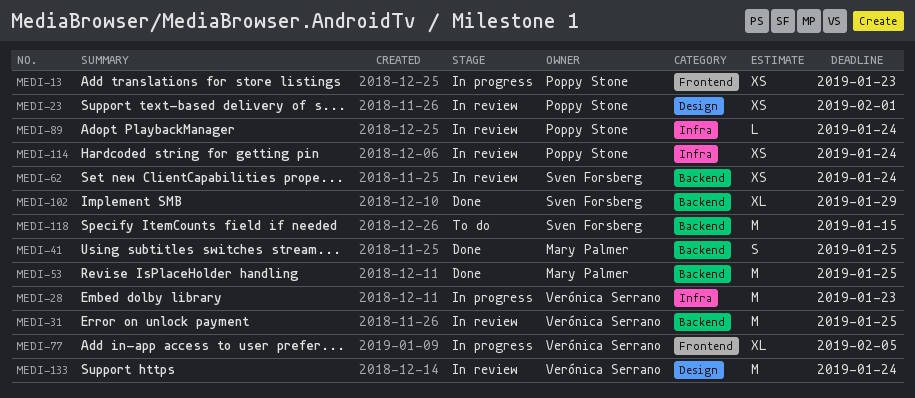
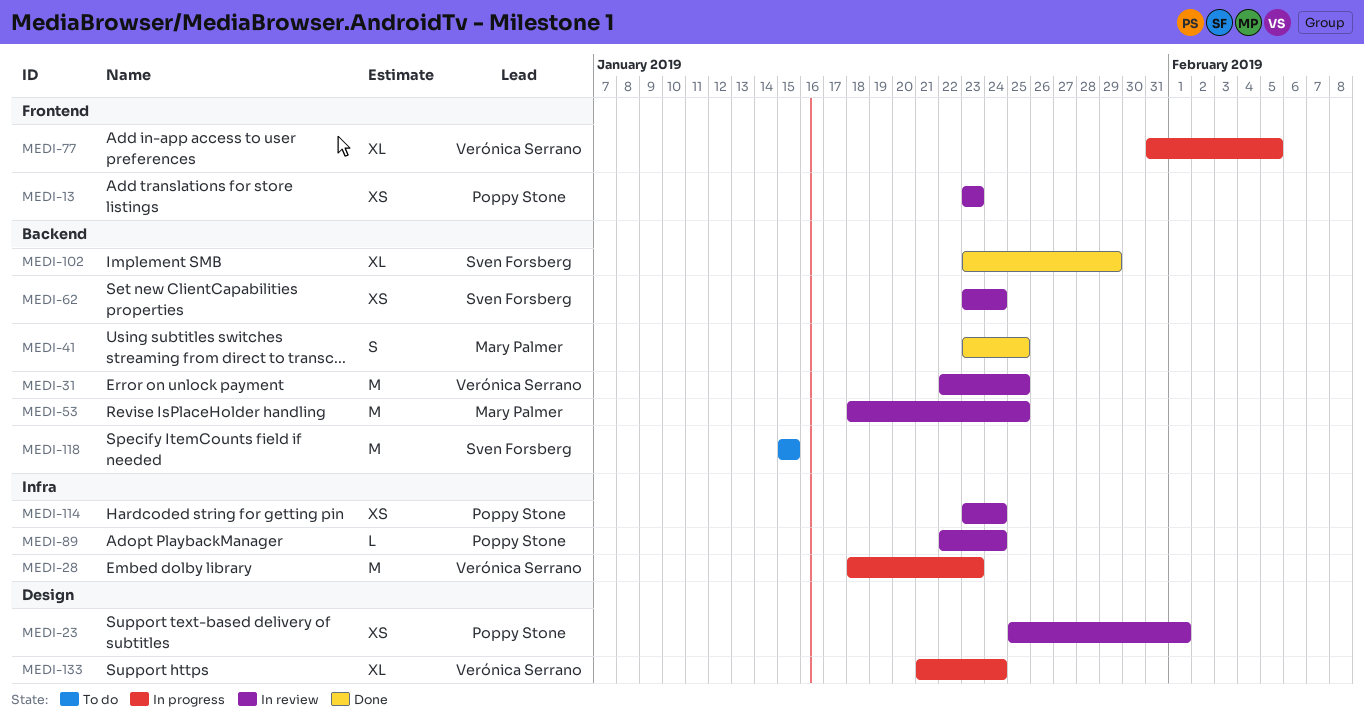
MEDI-13, status: In progress -> In review
MEDI-53, status: Done -> In review
MEDI-133, status: In review -> In progress
MEDI-133, estimate: M -> XL

